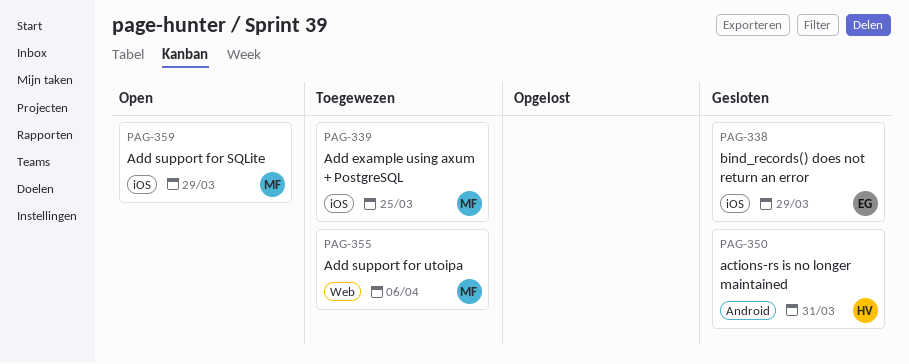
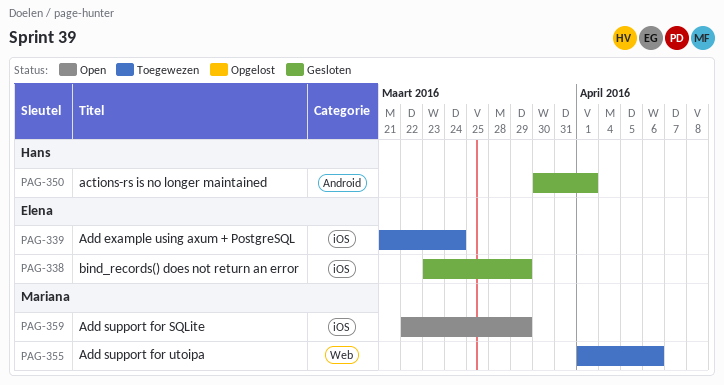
PAG-339, owner: Mariana -> Elena
PAG-339, due: Mar 25 -> Mar 24
PAG-350, due: Mar 31 -> Apr 1

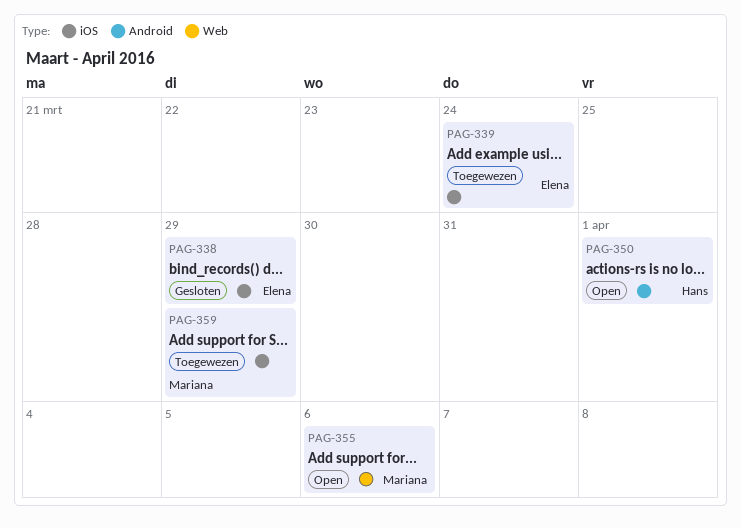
PAG-350, status: Gesloten -> Open
PAG-355, status: Toegewezen -> Open
PAG-359, status: Open -> Toegewezen

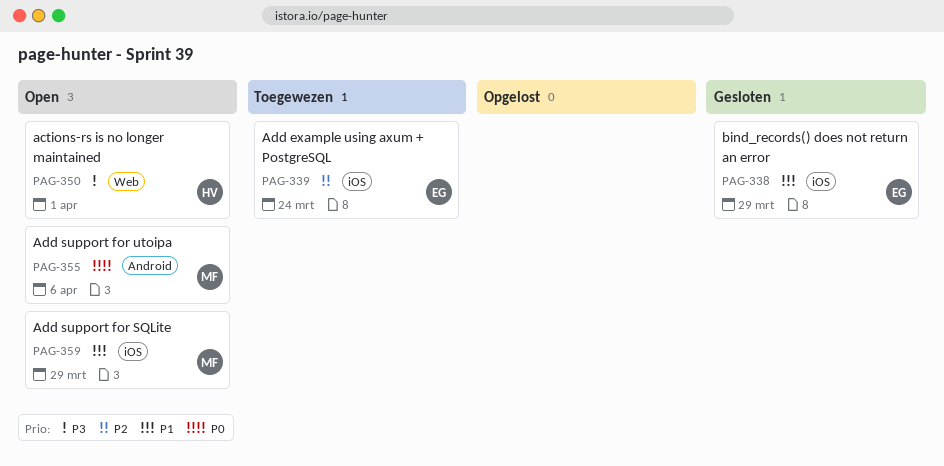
PAG-350, label: Android -> Web
PAG-355, label: Web -> Android
PAG-359, status: Toegewezen -> Open

